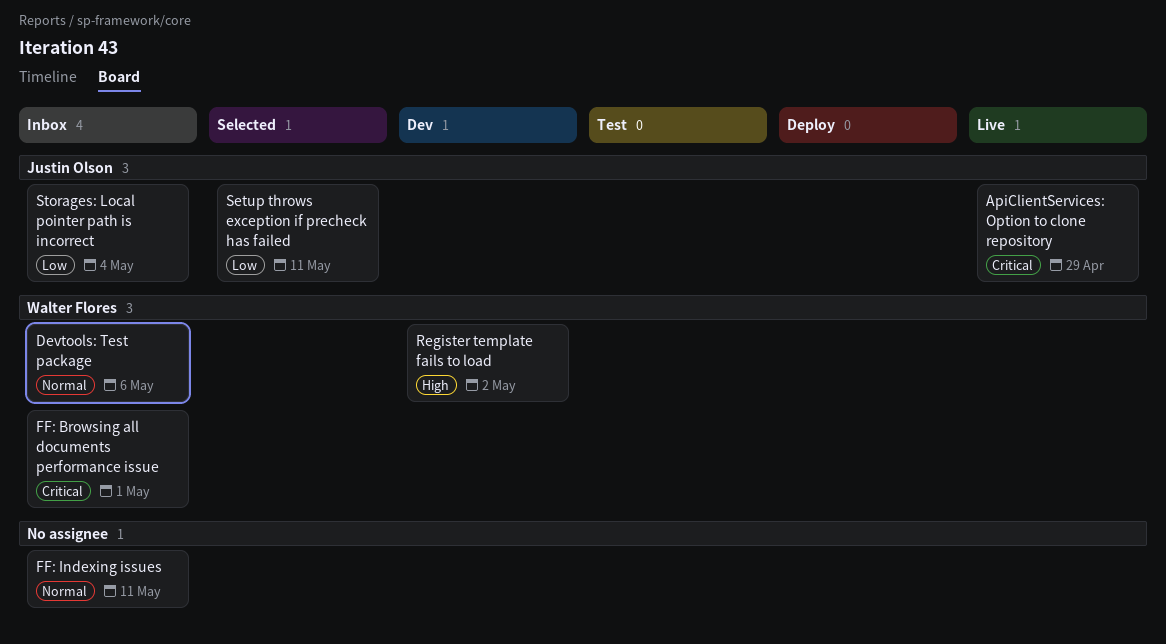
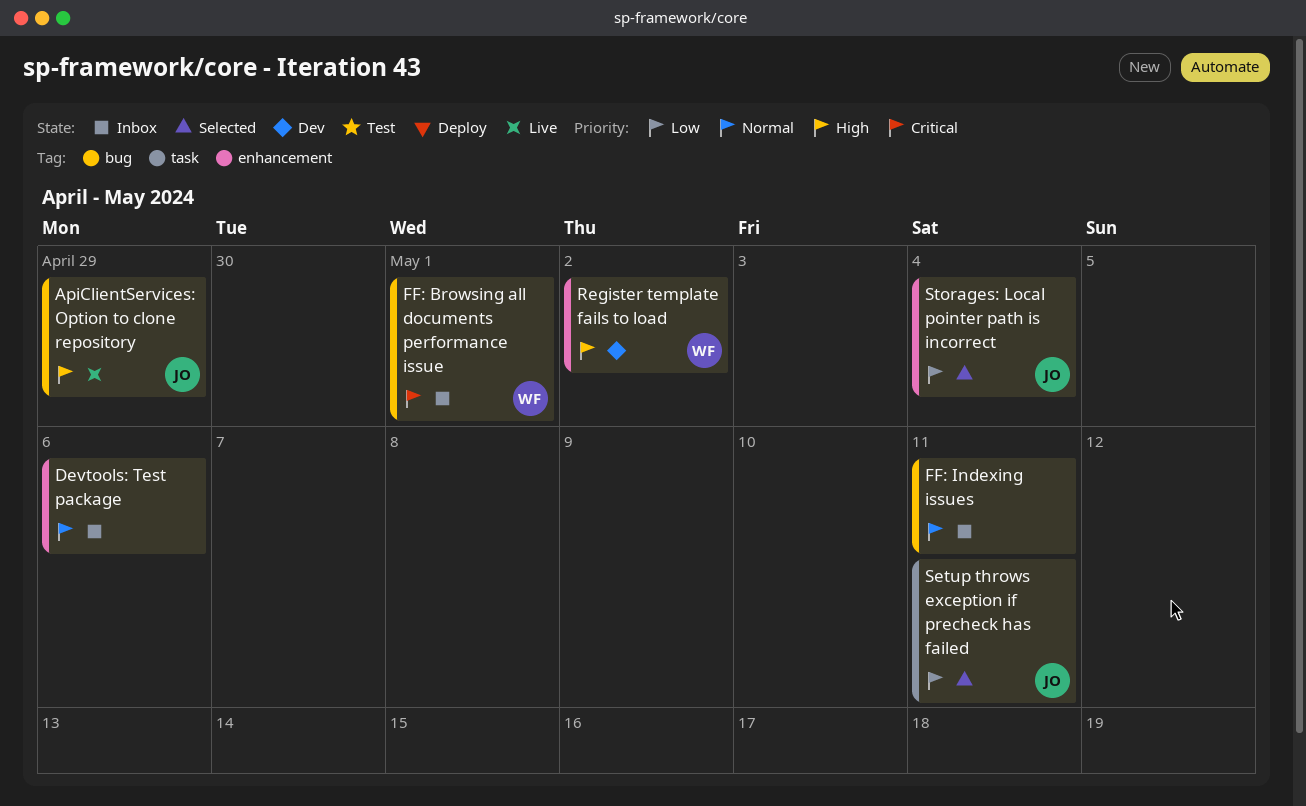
ApiClientServices: Option to clone repository, priority: Critical -> High
Devtools: Test package, owner: Walter Flores -> none
Storages: Local pointer path is incorrect, status: Inbox -> Selected

